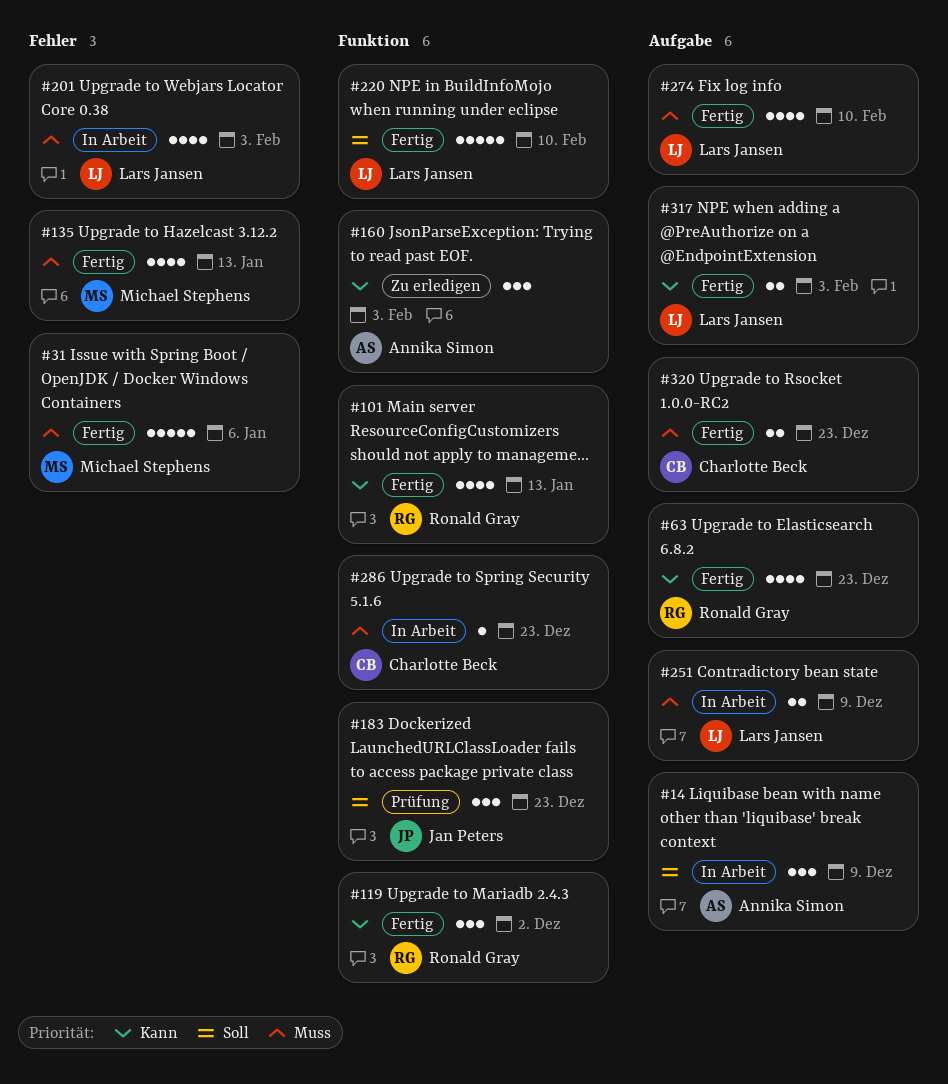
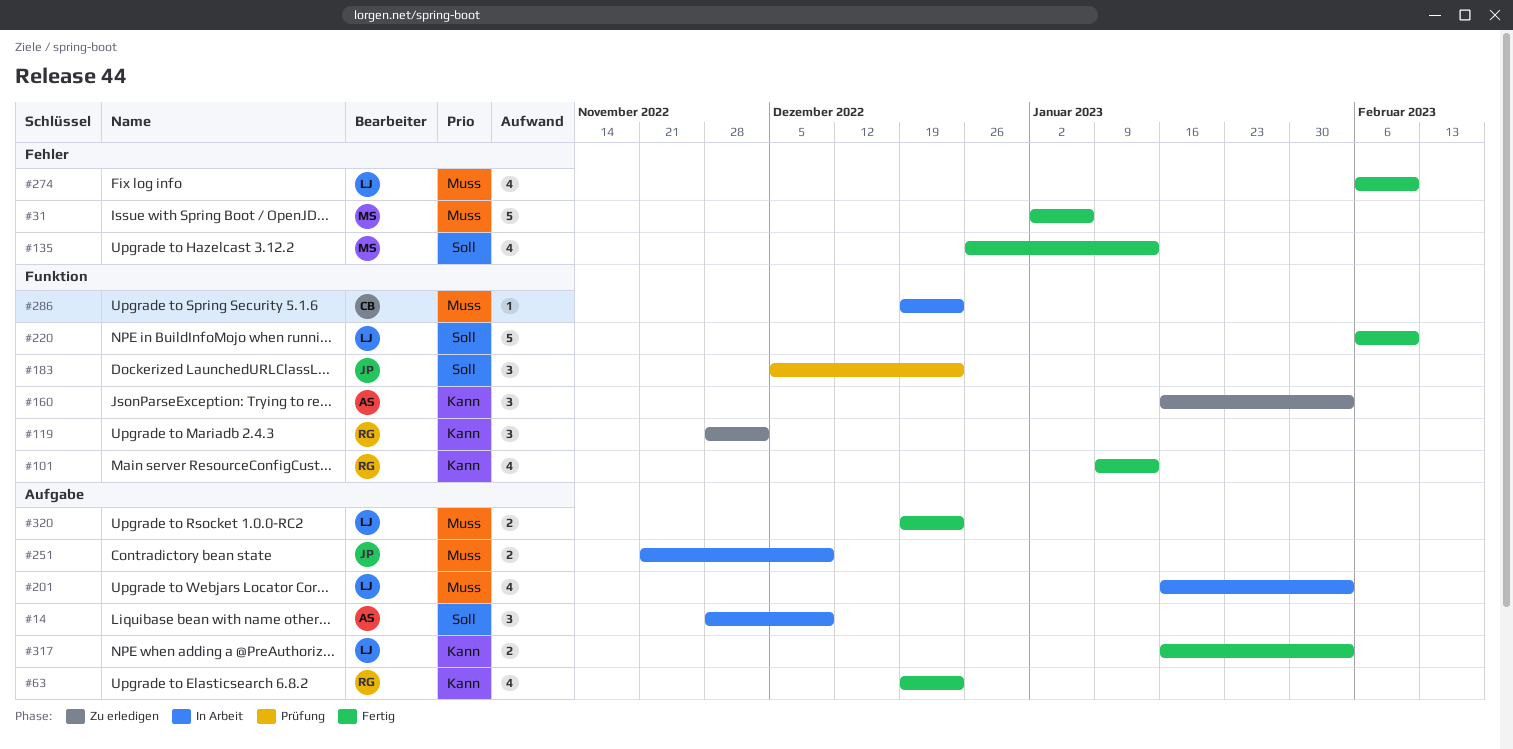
#119, status: Fertig -> Zu erledigen
#135, priority: Muss -> Soll
#201, label: Fehler -> Aufgabe
#251, owner: Lars Jansen -> Jan Peters
#274, label: Aufgabe -> Fehler
#320, owner: Charlotte Beck -> Lars Jansen

